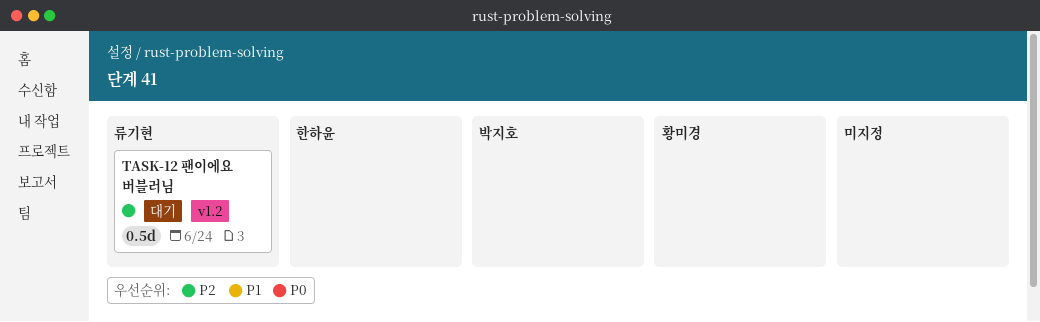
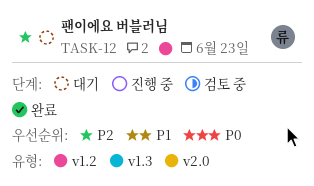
TASK-12, due: Jun 24 -> Jun 23

